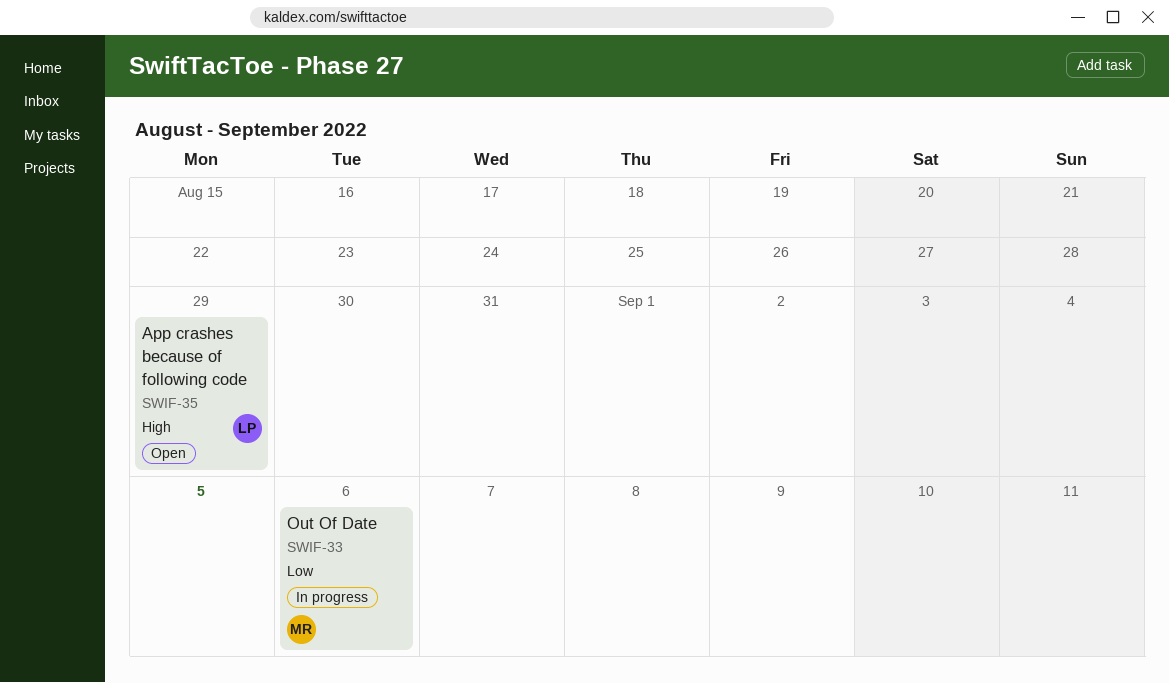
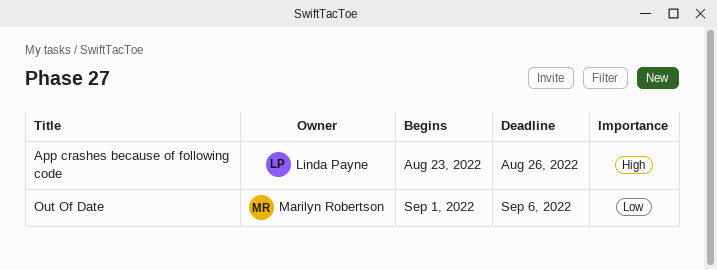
App crashes because of following code, due: Aug 29 -> Aug 26

